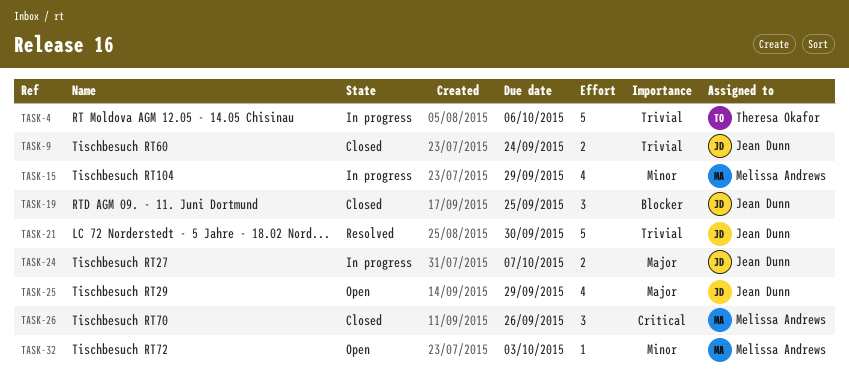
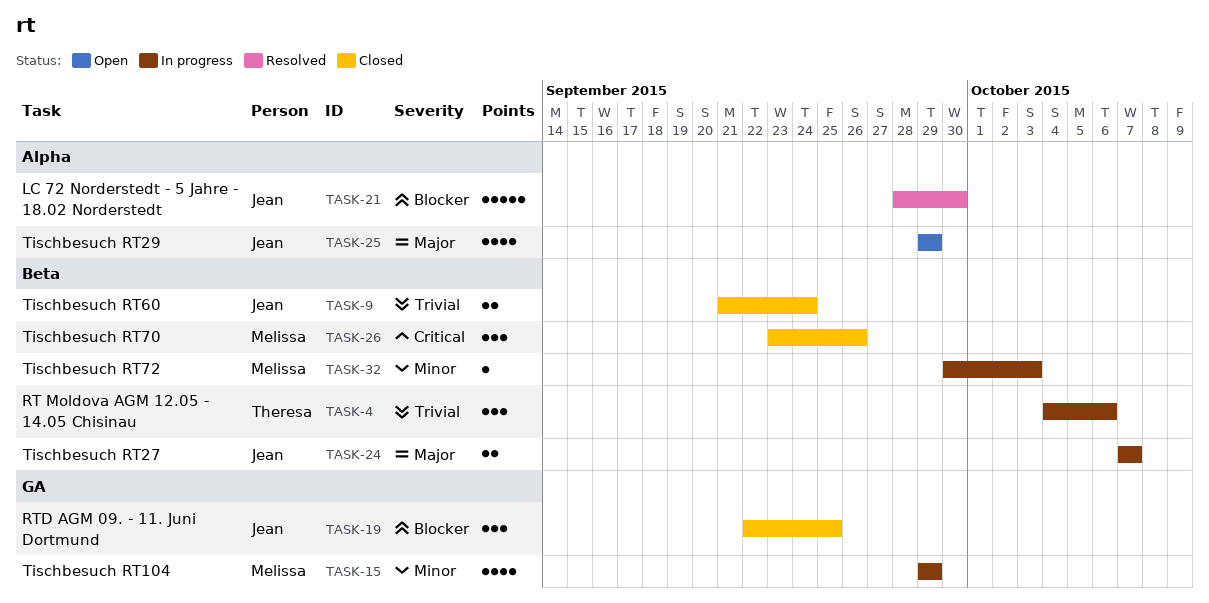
TASK-4, estimate: 5 -> 3
TASK-21, priority: Trivial -> Blocker
TASK-32, status: Open -> In progress

